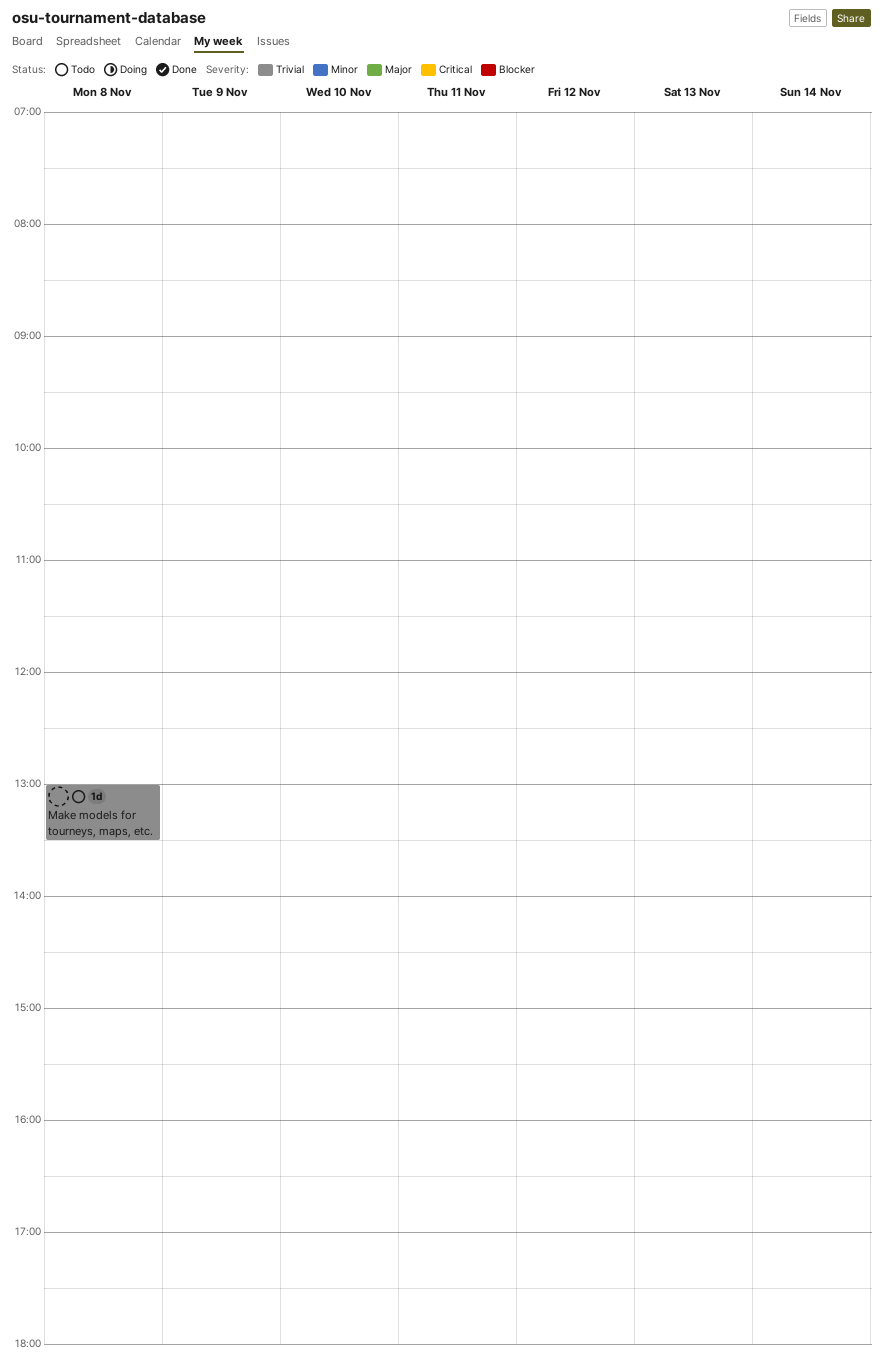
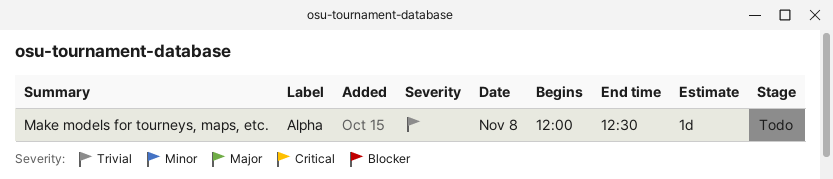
Make models for tourneys, maps, etc., begins: 13:00 -> 12:00
Make models for tourneys, maps, etc., ends: 13:30 -> 12:30

